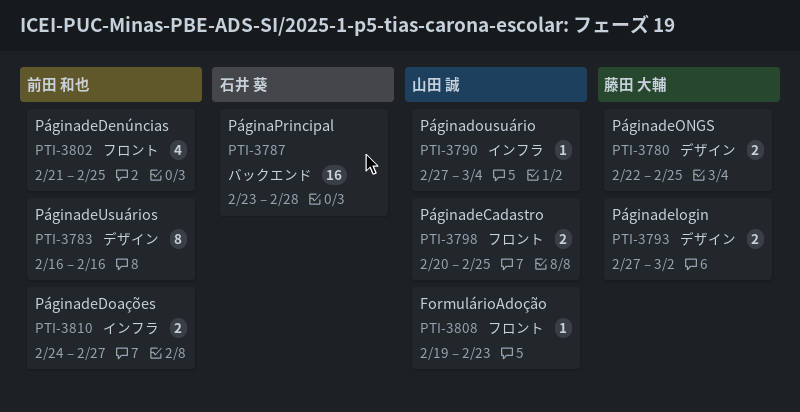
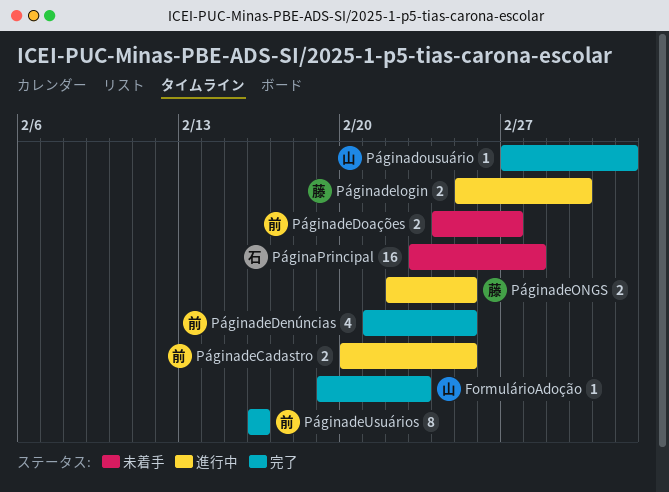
PáginadeCadastro, owner: 山田 誠 -> 前田 和也
Páginadelogin, start: Feb 27 -> Feb 25

